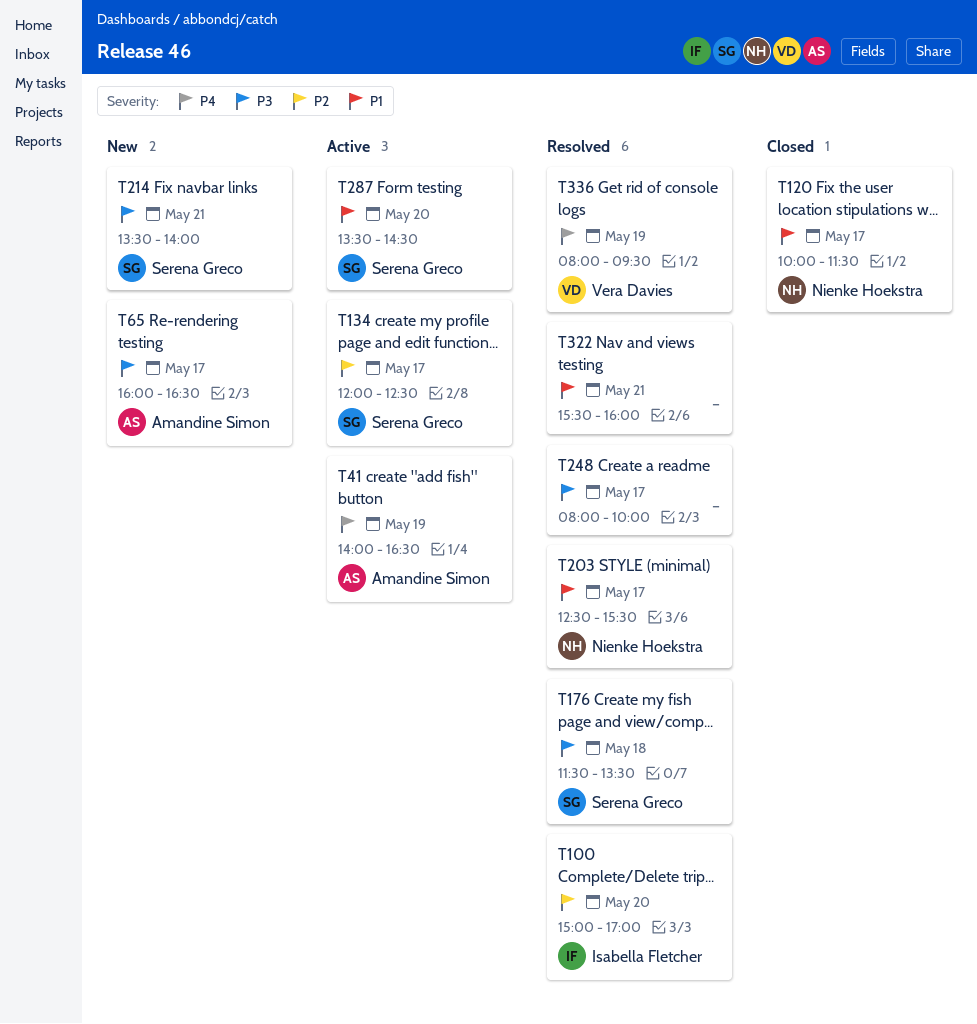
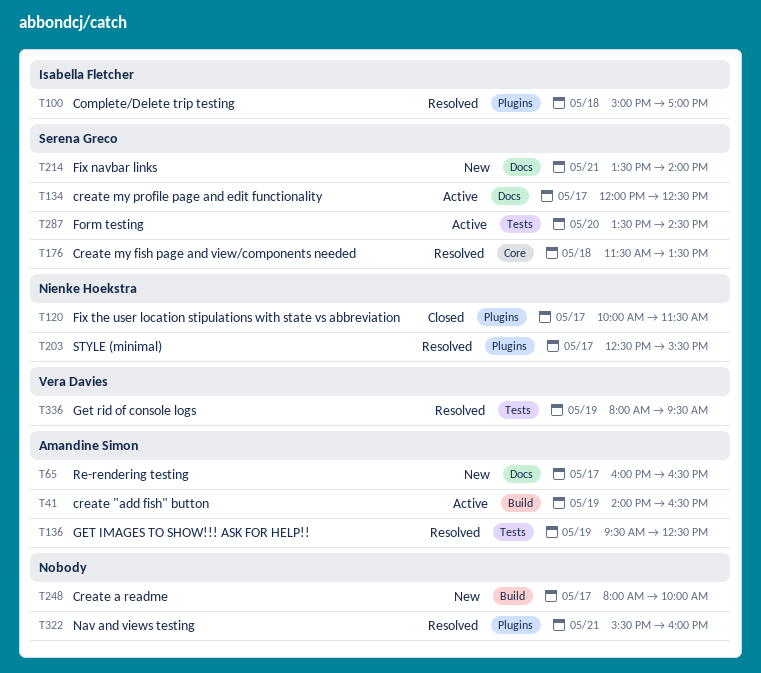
T100, day: May 20 -> May 18
T136: none -> present
T248, status: Resolved -> New

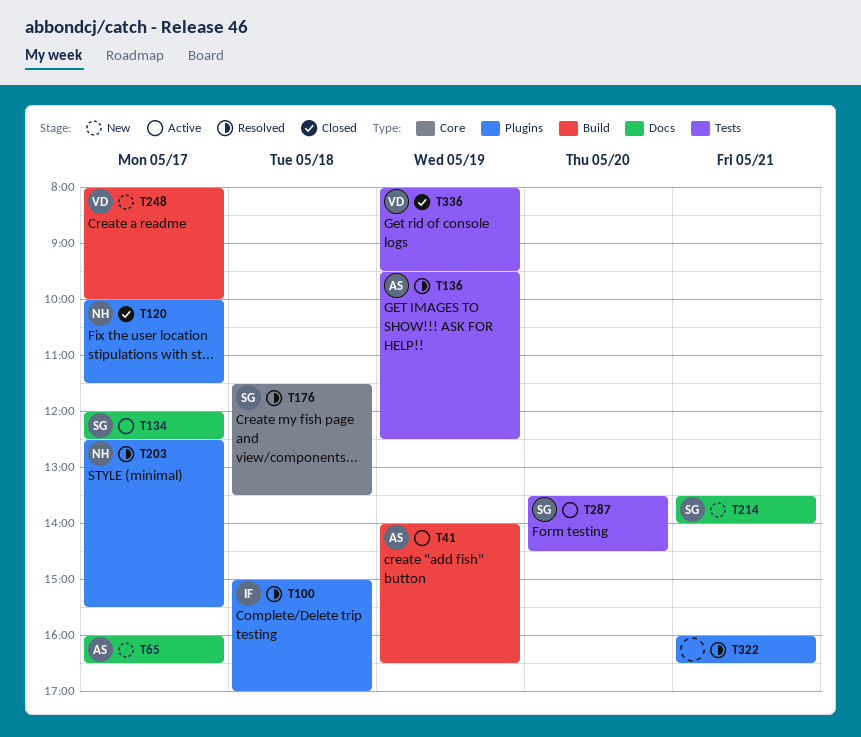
T248, owner: none -> Vera Davies
T322, begins: 15:30 -> 16:00
T322, ends: 16:00 -> 16:30
T336, status: Resolved -> Closed

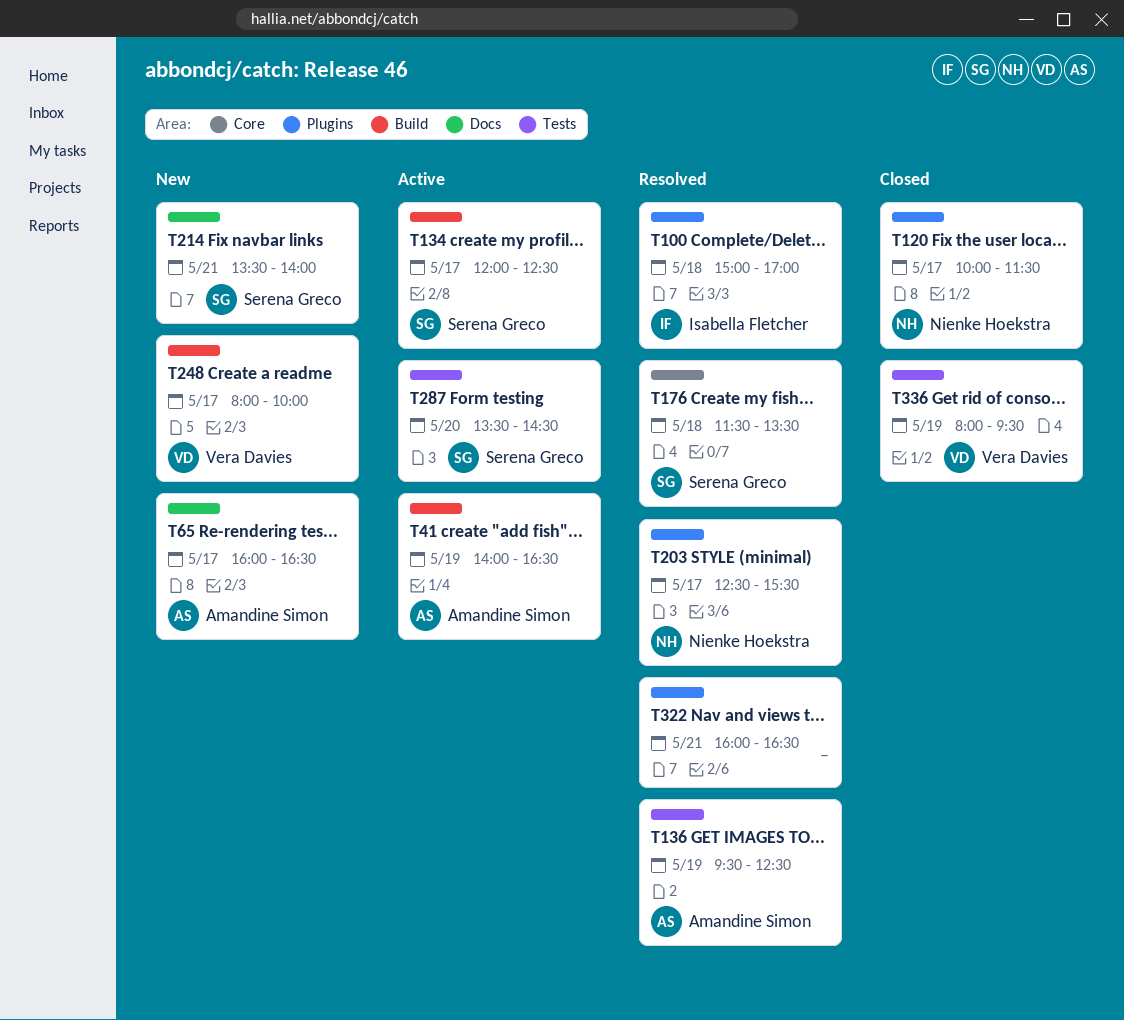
T134, label: Docs -> Build

